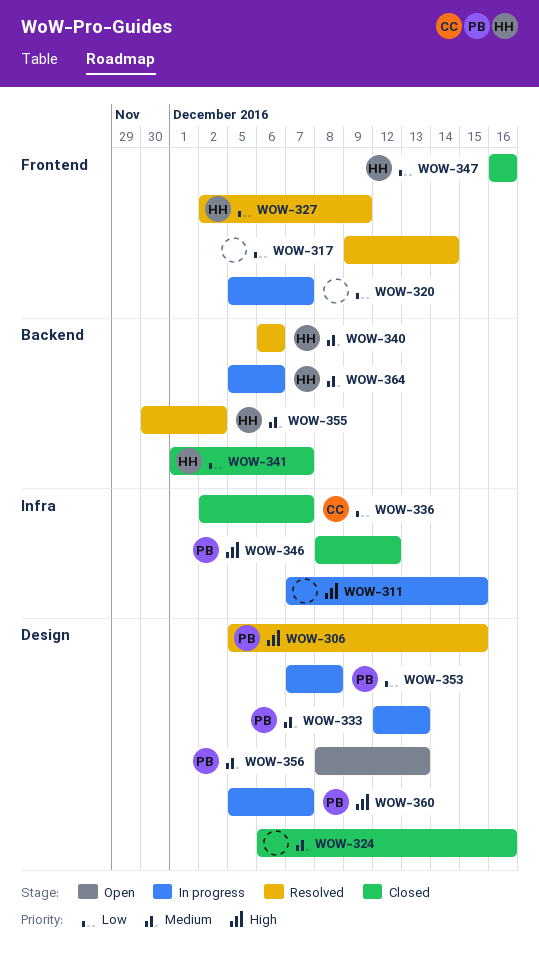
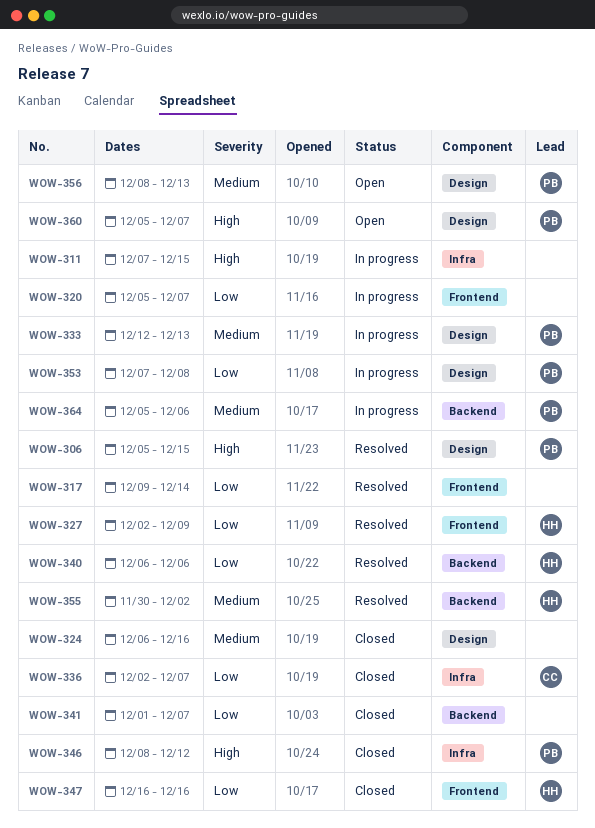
WOW-340, priority: Medium -> Low
WOW-341, owner: HH -> none
WOW-360, status: In progress -> Open
WOW-364, owner: HH -> PB

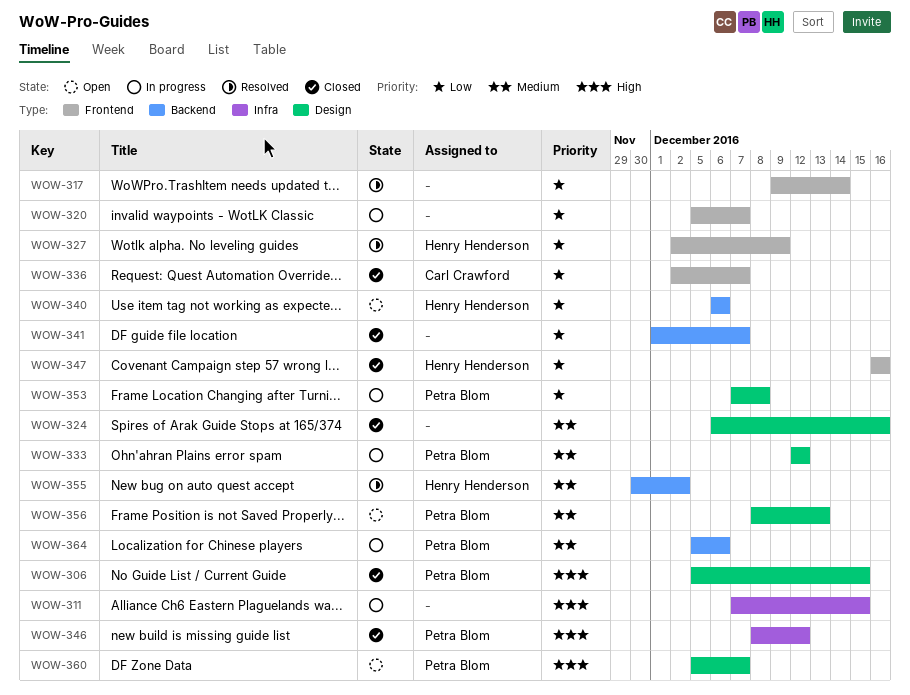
WOW-306, status: Resolved -> Closed
WOW-333, due: Dec 13 -> Dec 12
WOW-336, label: Infra -> Frontend
WOW-340, status: Resolved -> Open

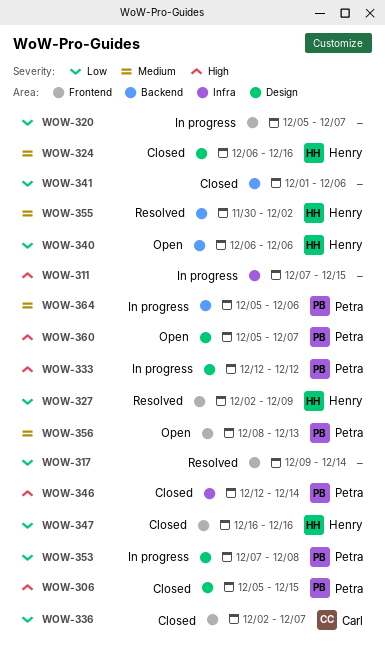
WOW-324, owner: none -> Henry Henderson
WOW-333, priority: Medium -> High
WOW-341, due: Dec 7 -> Dec 6
WOW-346, start: Dec 8 -> Dec 12
WOW-346, due: Dec 12 -> Dec 14
WOW-356, label: Design -> Frontend

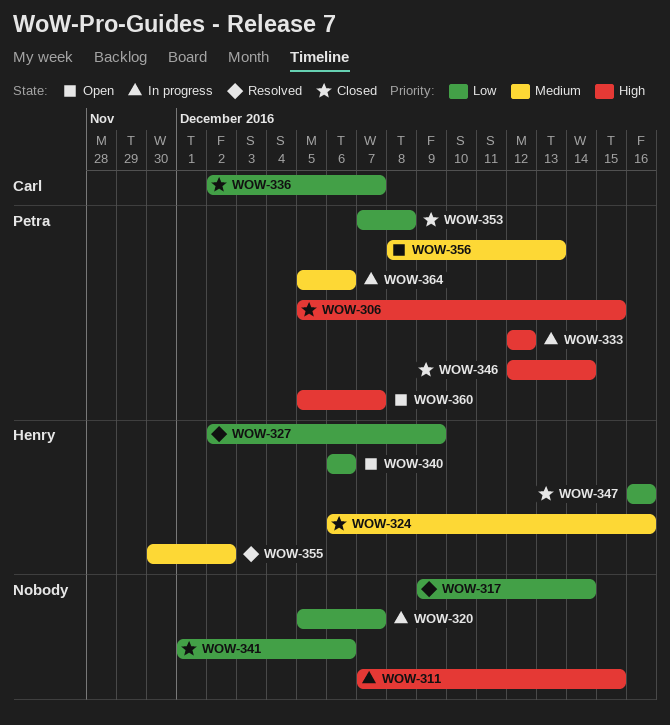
WOW-353, status: In progress -> Closed

